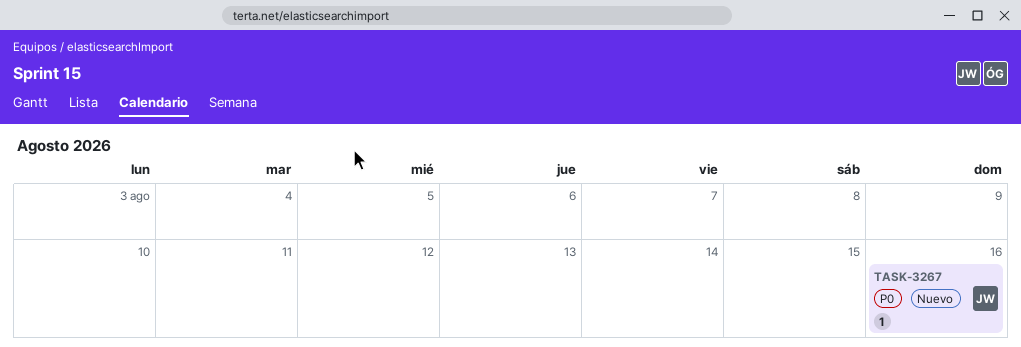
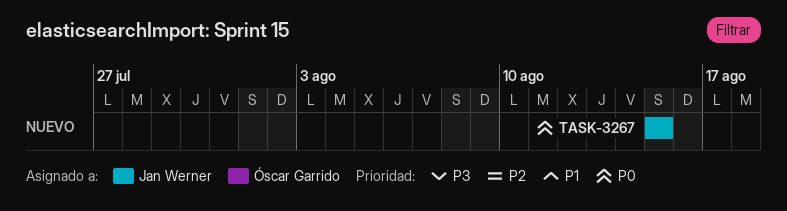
TASK-3267, due: Aug 16 -> Aug 15

